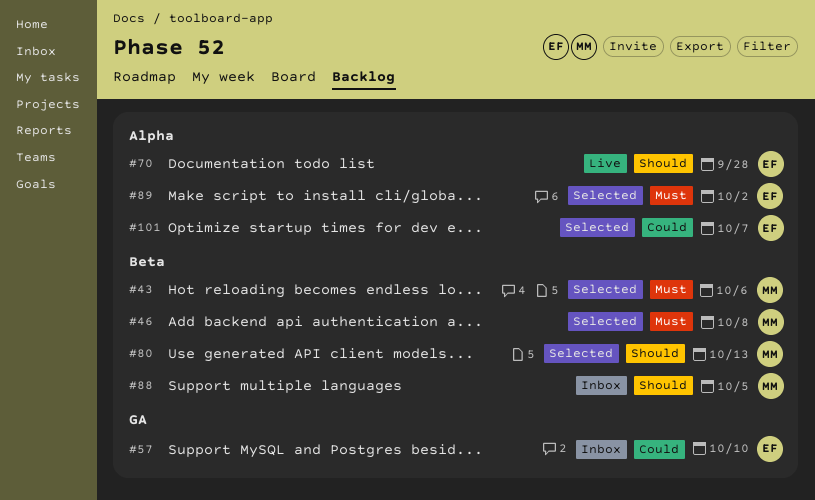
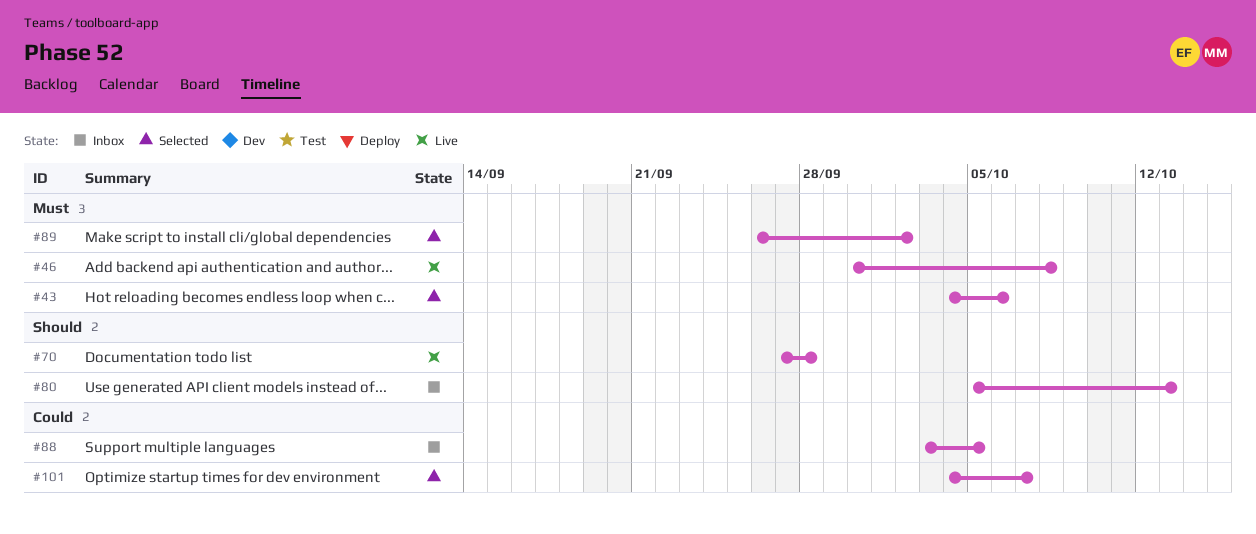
#46, status: Selected -> Live
#57: present -> none
#80, status: Selected -> Inbox
#88, priority: Should -> Could

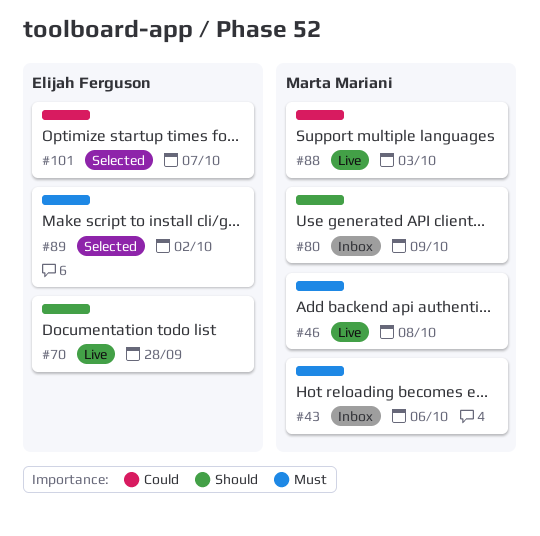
#43, status: Selected -> Inbox
#80, due: Oct 13 -> Oct 9
#88, status: Inbox -> Live
#88, due: Oct 5 -> Oct 3

